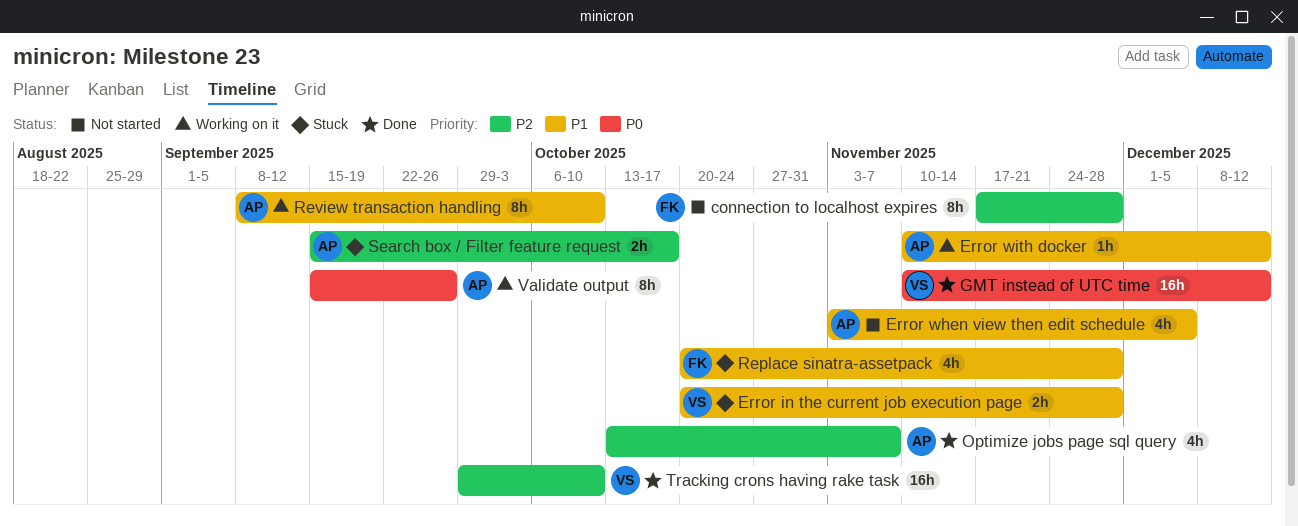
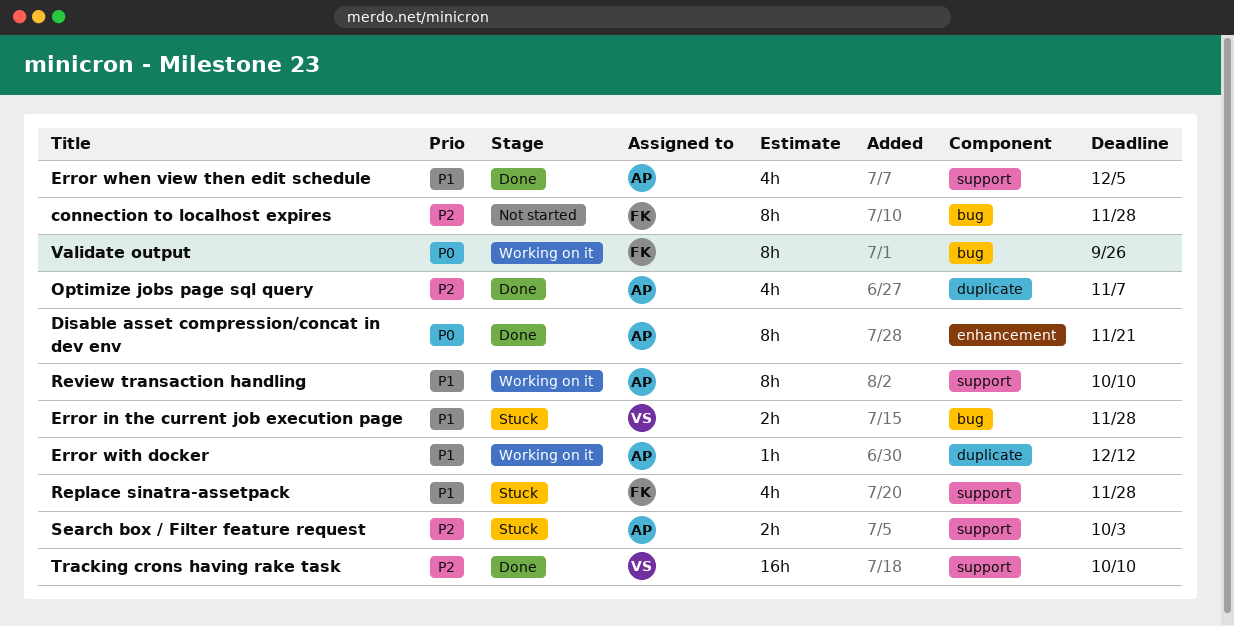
Disable asset compression/concat in dev env: none -> present
Error when view then edit schedule, status: Not started -> Done
GMT instead of UTC time: present -> none
Search box / Filter feature request, due: Oct 17 -> Oct 3
Validate output, owner: AP -> FK

